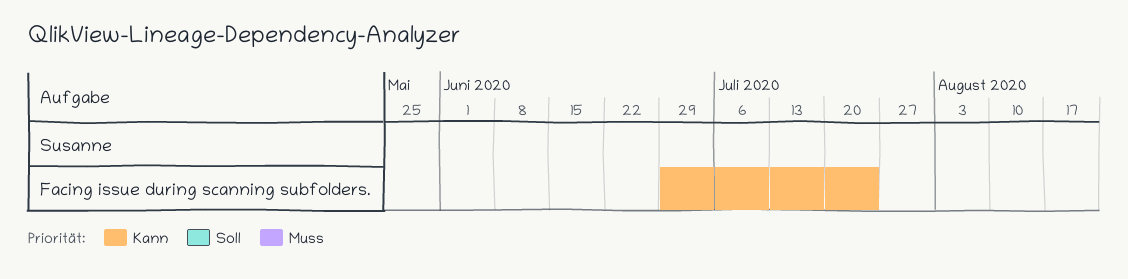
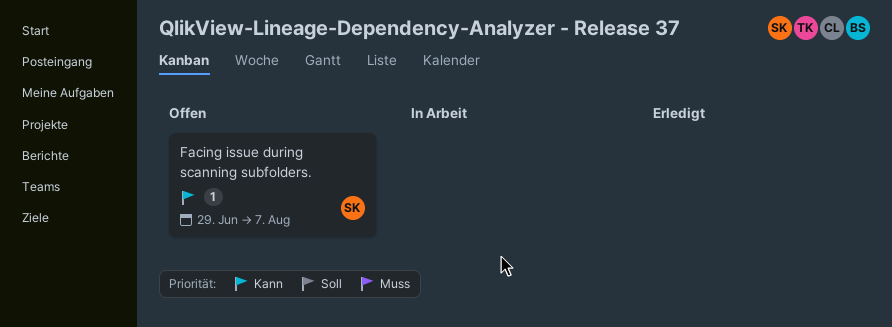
Facing issue during scanning subfolders., due: Jul 24 -> Aug 7

